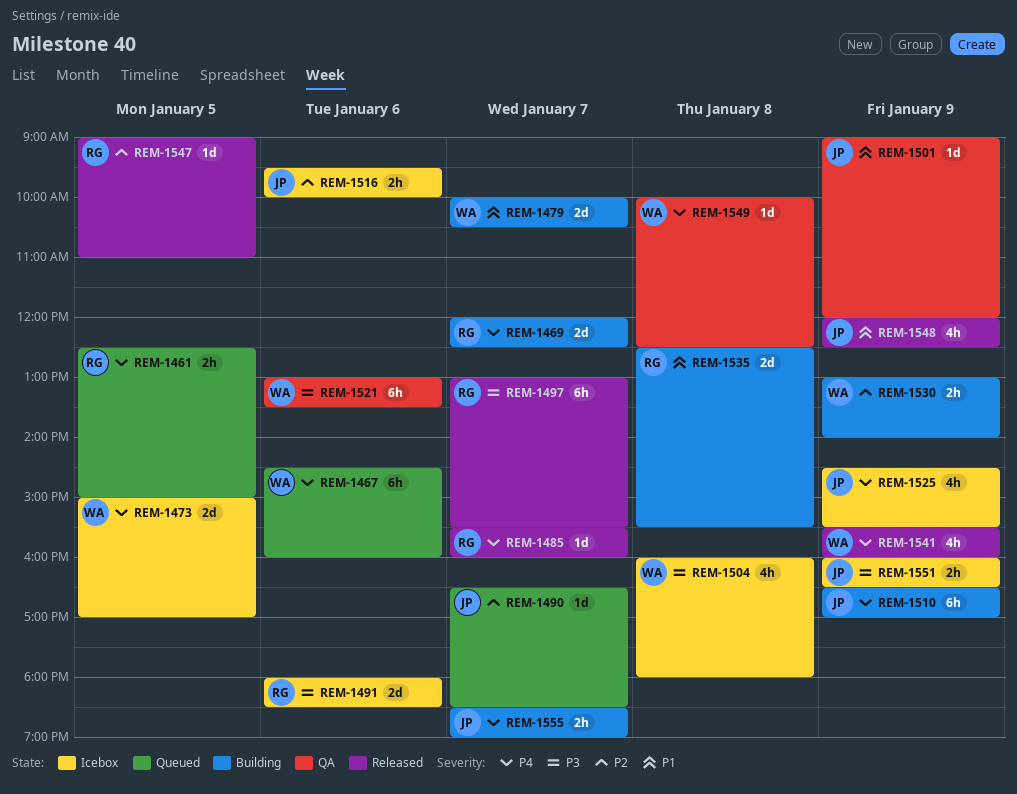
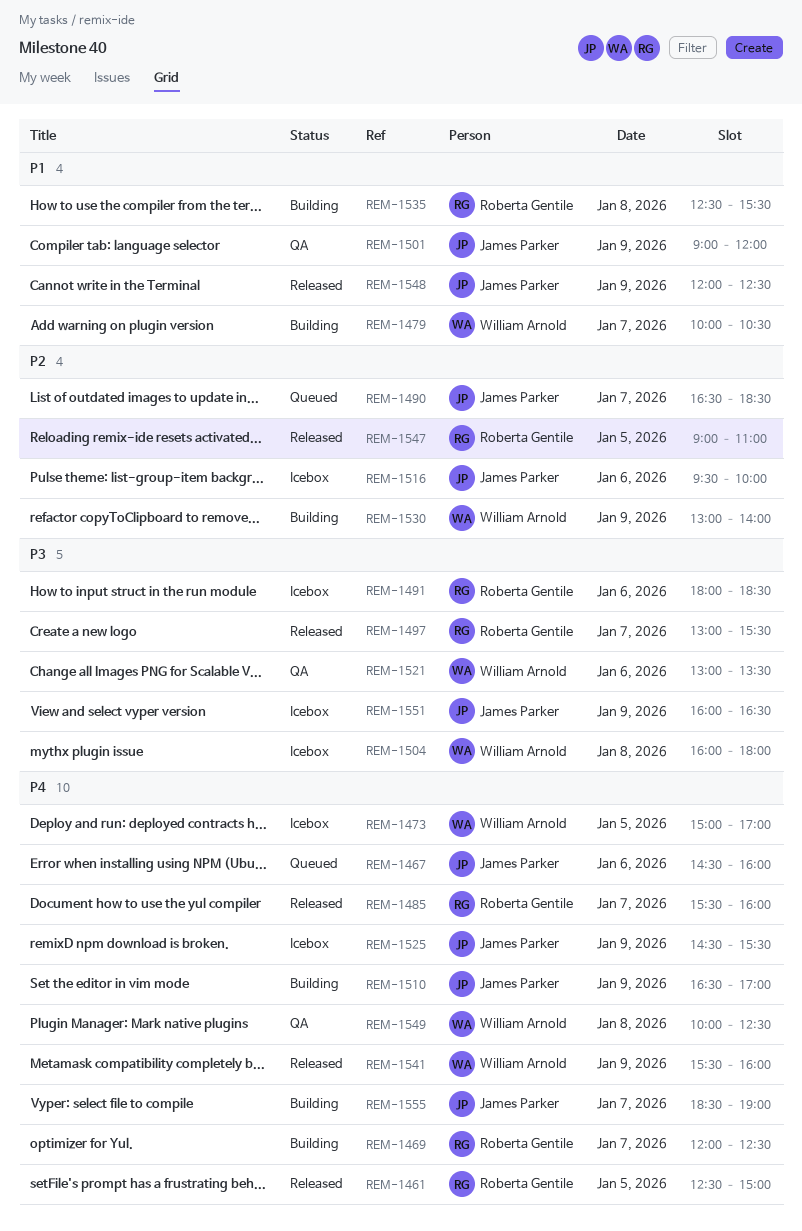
REM-1461, status: Queued -> Released
REM-1467, owner: William Arnold -> James Parker

